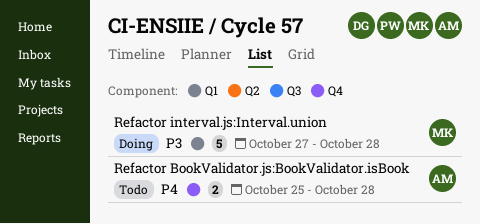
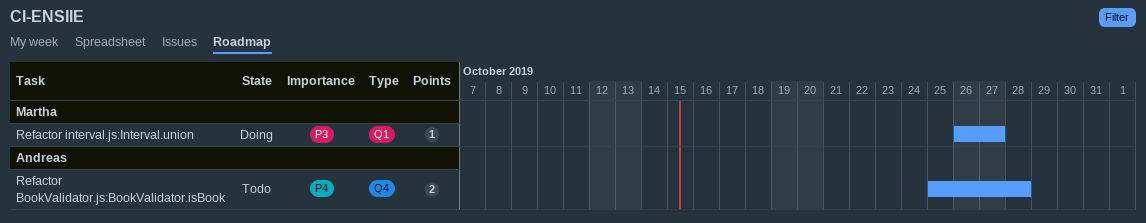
Refactor interval.js:Interval.union, estimate: 5 -> 1
Refactor interval.js:Interval.union, start: Oct 27 -> Oct 26
Refactor interval.js:Interval.union, due: Oct 28 -> Oct 27

